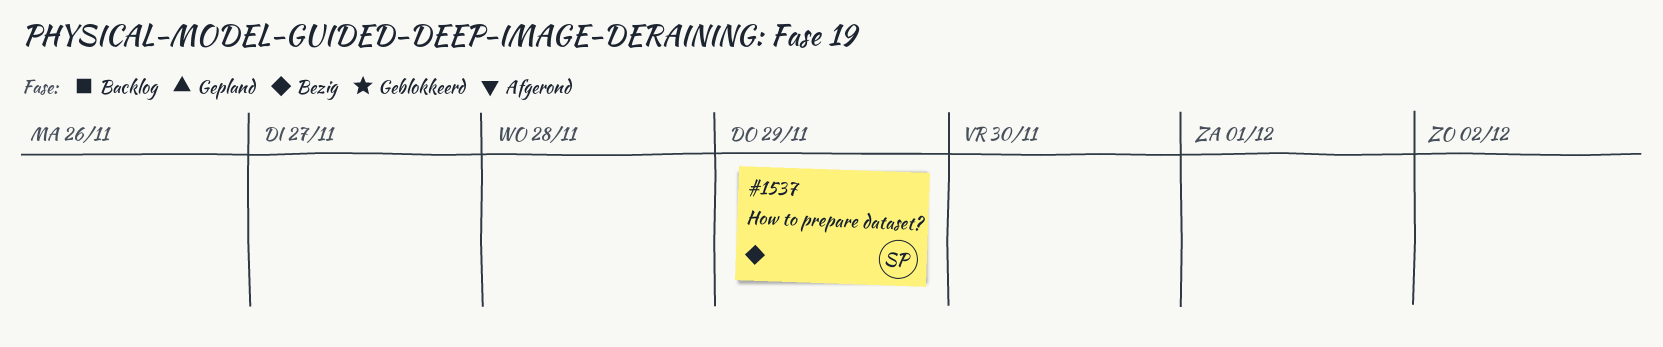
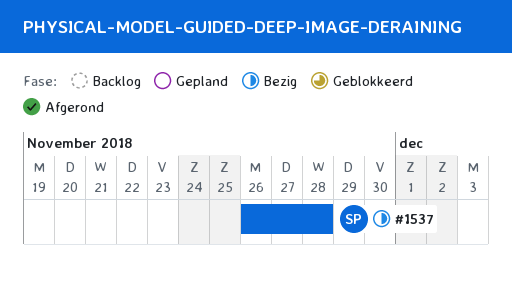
#1537, due: Nov 29 -> Nov 28

